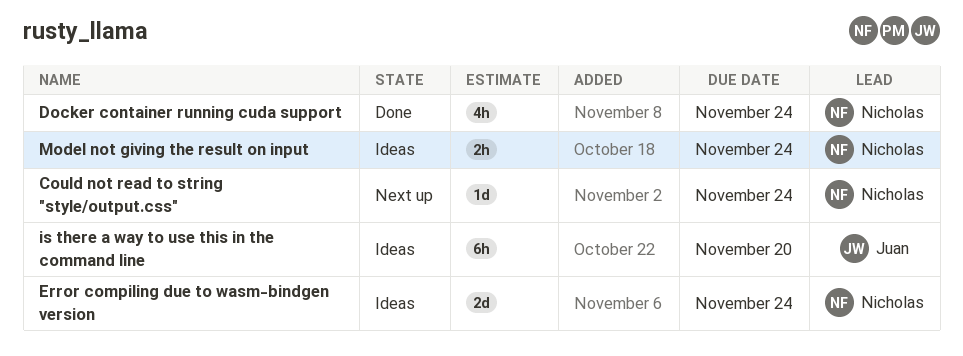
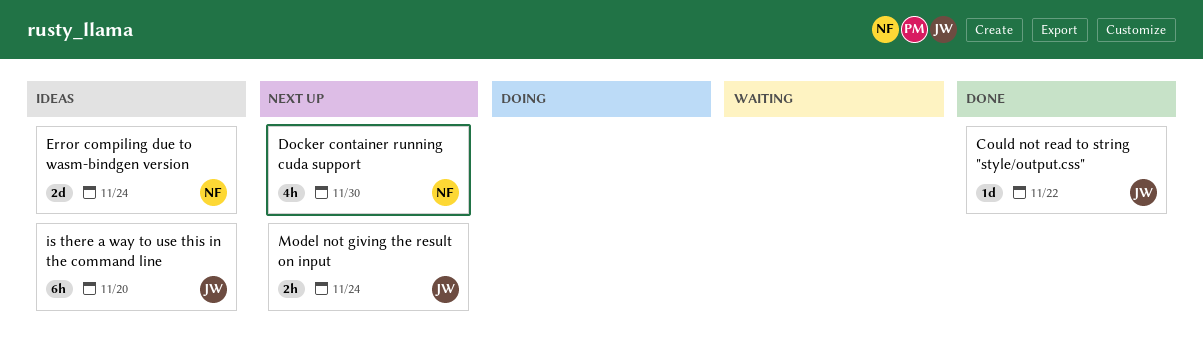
Could not read to string "style/output.css", status: Next up -> Done
Could not read to string "style/output.css", owner: Nicholas -> Juan
Could not read to string "style/output.css", due: Nov 24 -> Nov 22
Docker container running cuda support, status: Done -> Next up
Docker container running cuda support, due: Nov 24 -> Nov 30
Model not giving the result on input, status: Ideas -> Next up
Model not giving the result on input, owner: Nicholas -> Juan

